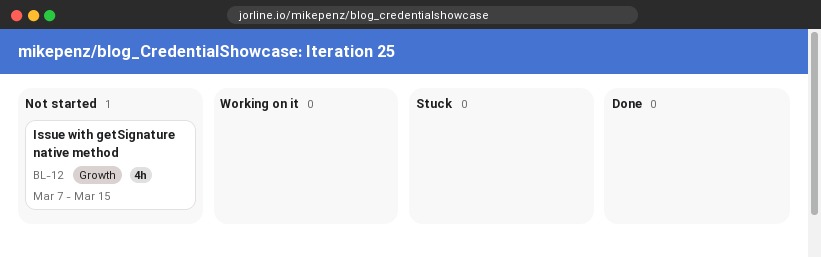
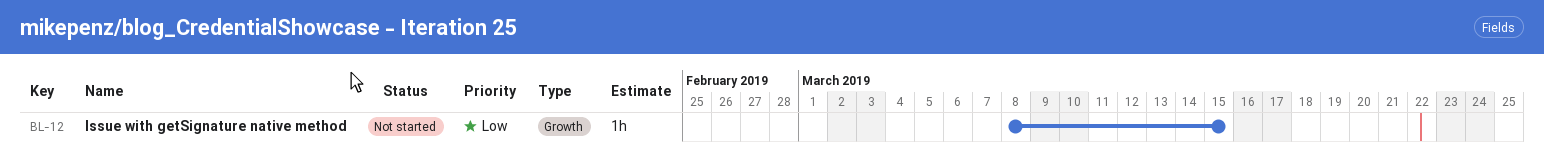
BL-12, estimate: 4h -> 1h
BL-12, start: Mar 7 -> Mar 8

